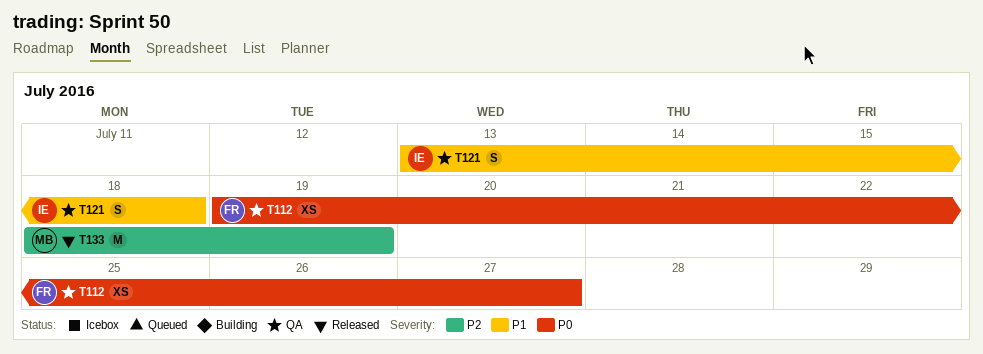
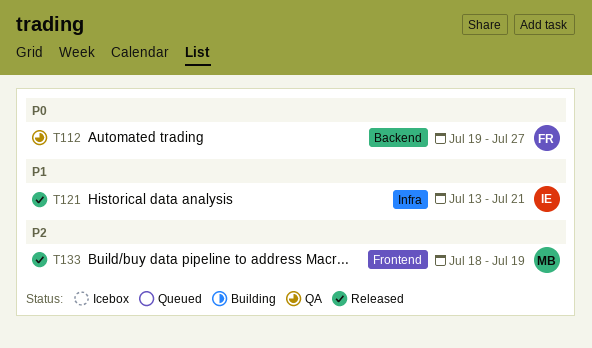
T121, status: QA -> Released
T121, due: Jul 18 -> Jul 21

